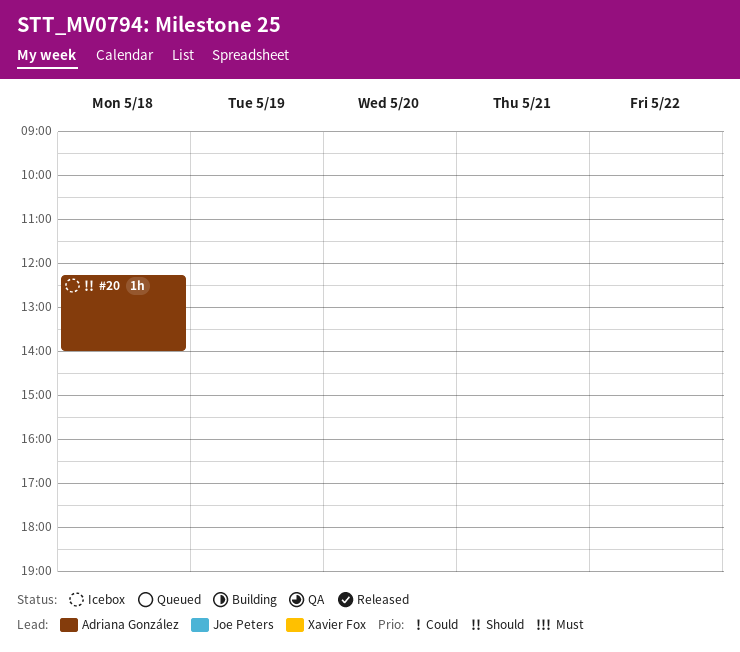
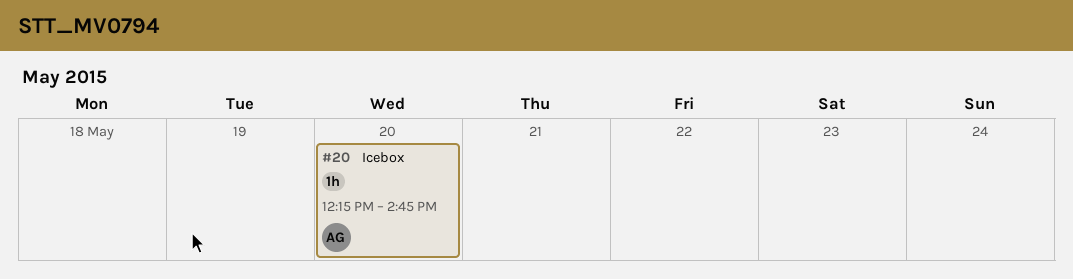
#20, day: May 18 -> May 20
#20, ends: 14:00 -> 14:45

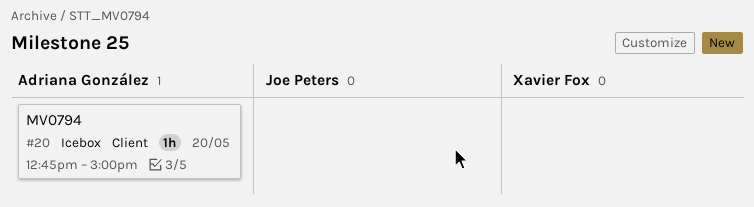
#20, begins: 12:15 -> 12:45
#20, ends: 14:45 -> 15:00

